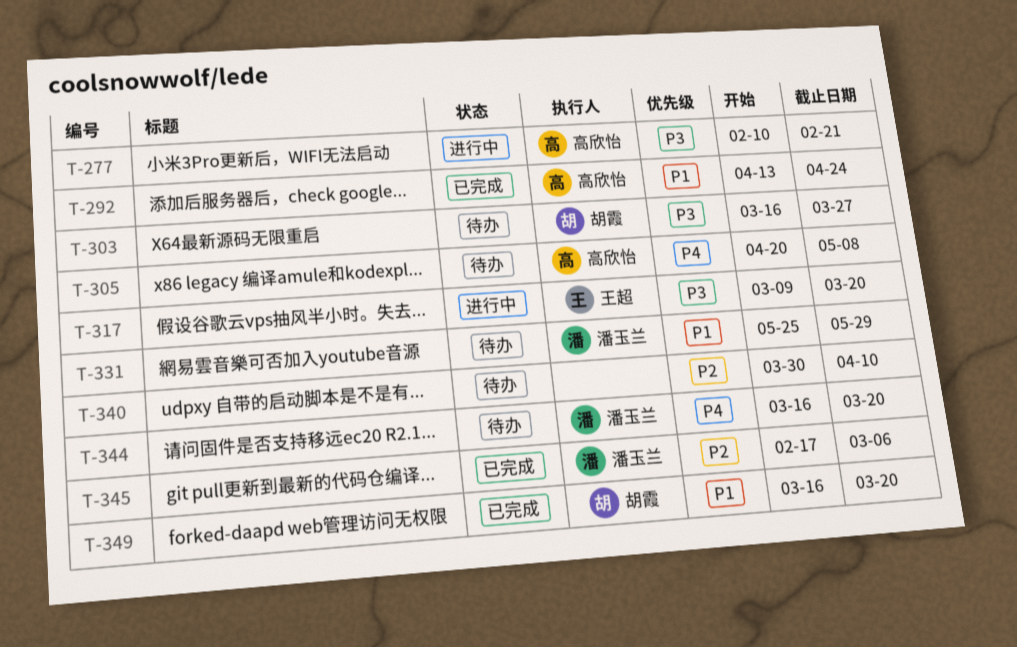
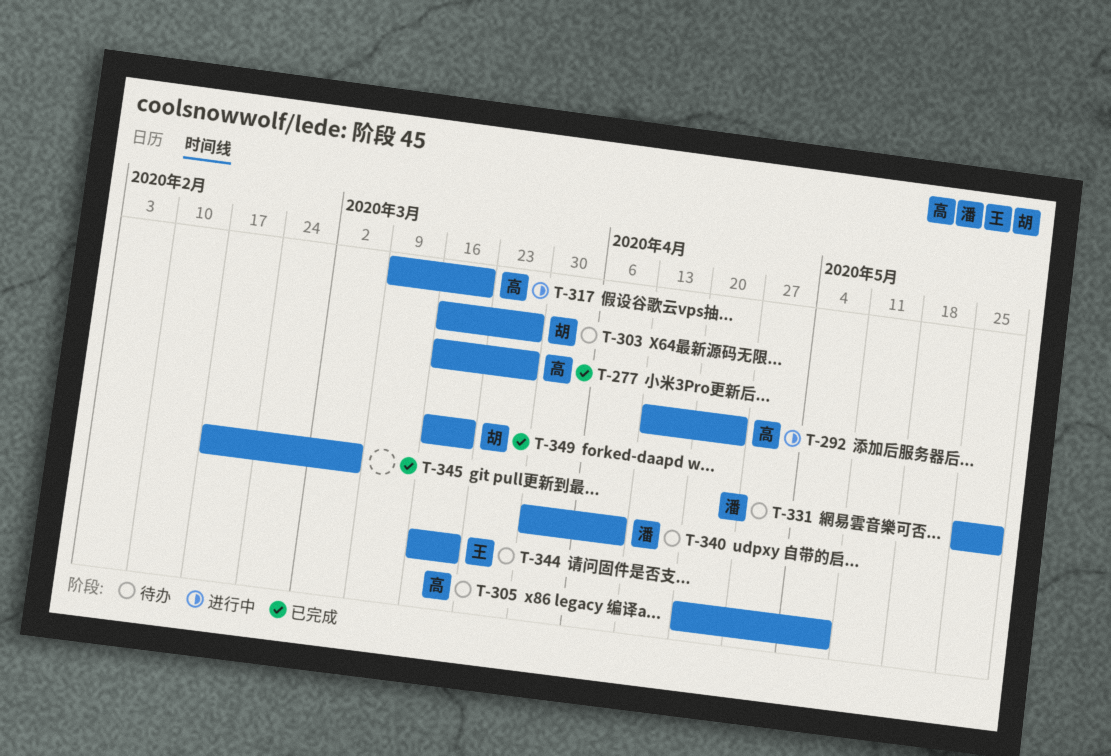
T-277, status: 进行中 -> 已完成
T-277, start: Feb 10 -> Mar 16
T-277, due: Feb 21 -> Mar 27
T-292, status: 已完成 -> 进行中
T-317, owner: 王超 -> 高欣怡
T-340, owner: none -> 潘玉兰
T-344, owner: 潘玉兰 -> 王超
T-345, owner: 潘玉兰 -> none

